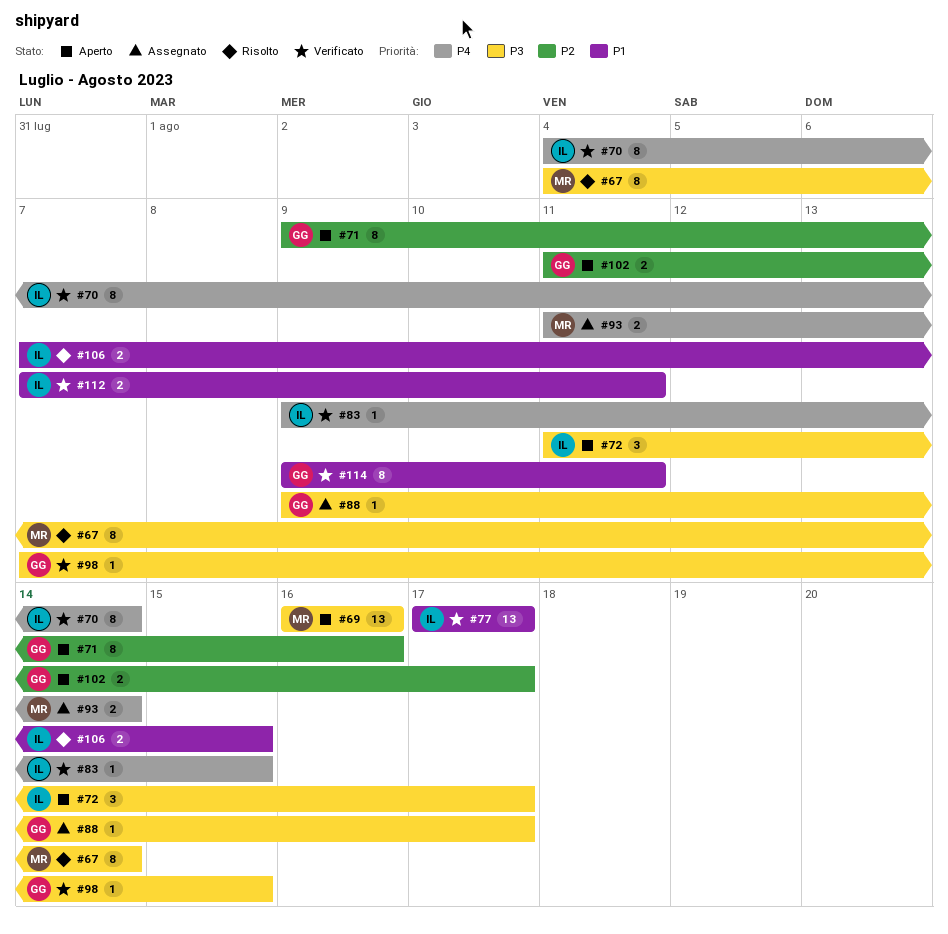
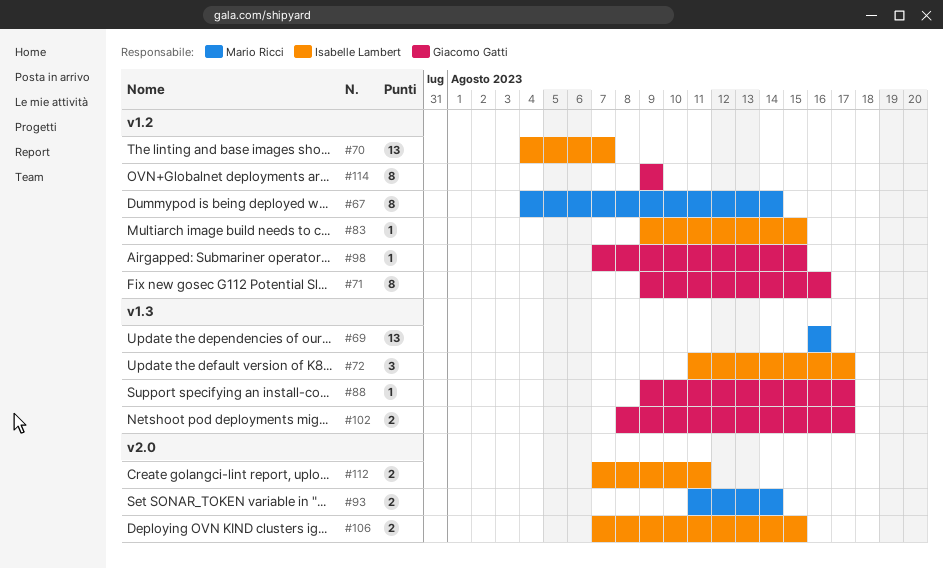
#70, estimate: 8 -> 13
#70, due: Aug 14 -> Aug 7
#77: present -> none
#102, start: Aug 11 -> Aug 8
#114, due: Aug 11 -> Aug 9

